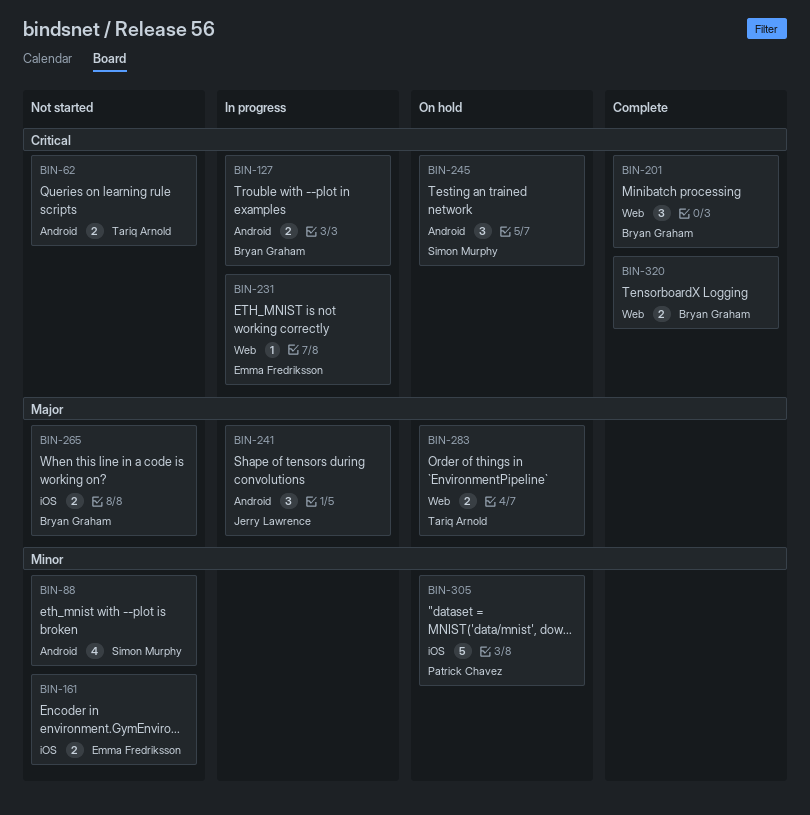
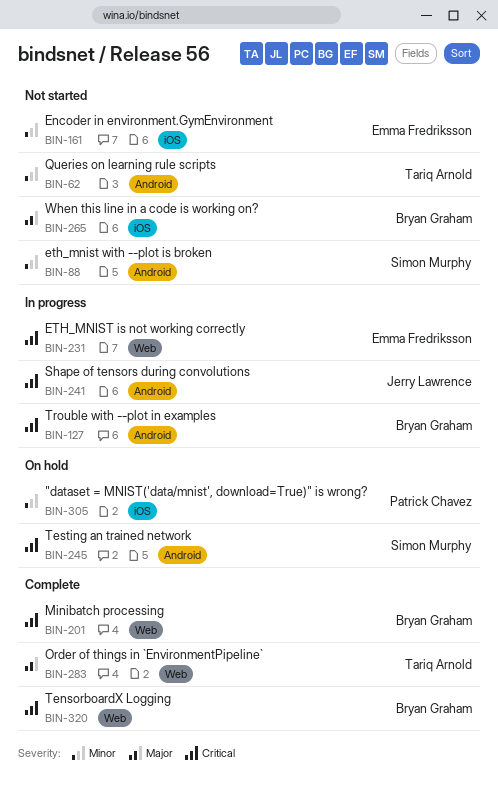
BIN-62, priority: Critical -> Minor
BIN-241, priority: Major -> Critical
BIN-283, status: On hold -> Complete

